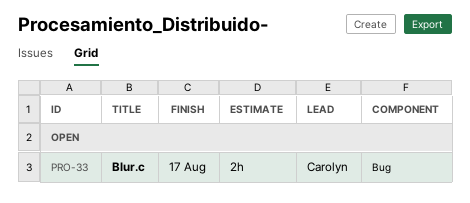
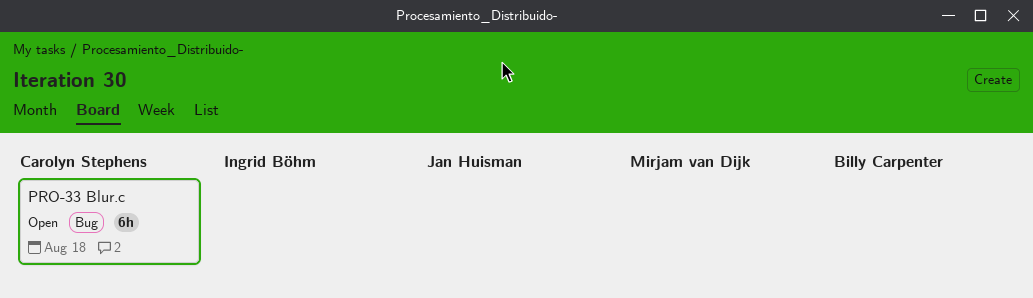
PRO-33, estimate: 2h -> 6h
PRO-33, due: Aug 17 -> Aug 18

